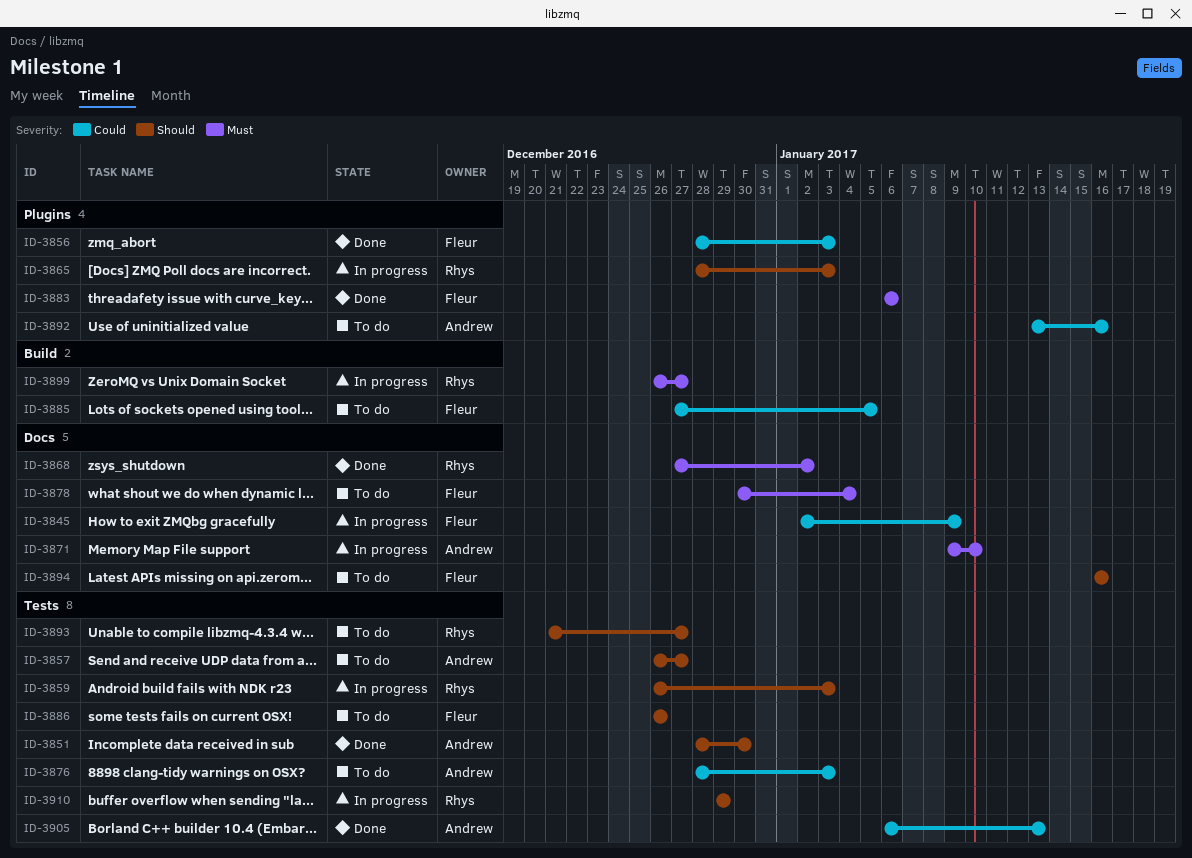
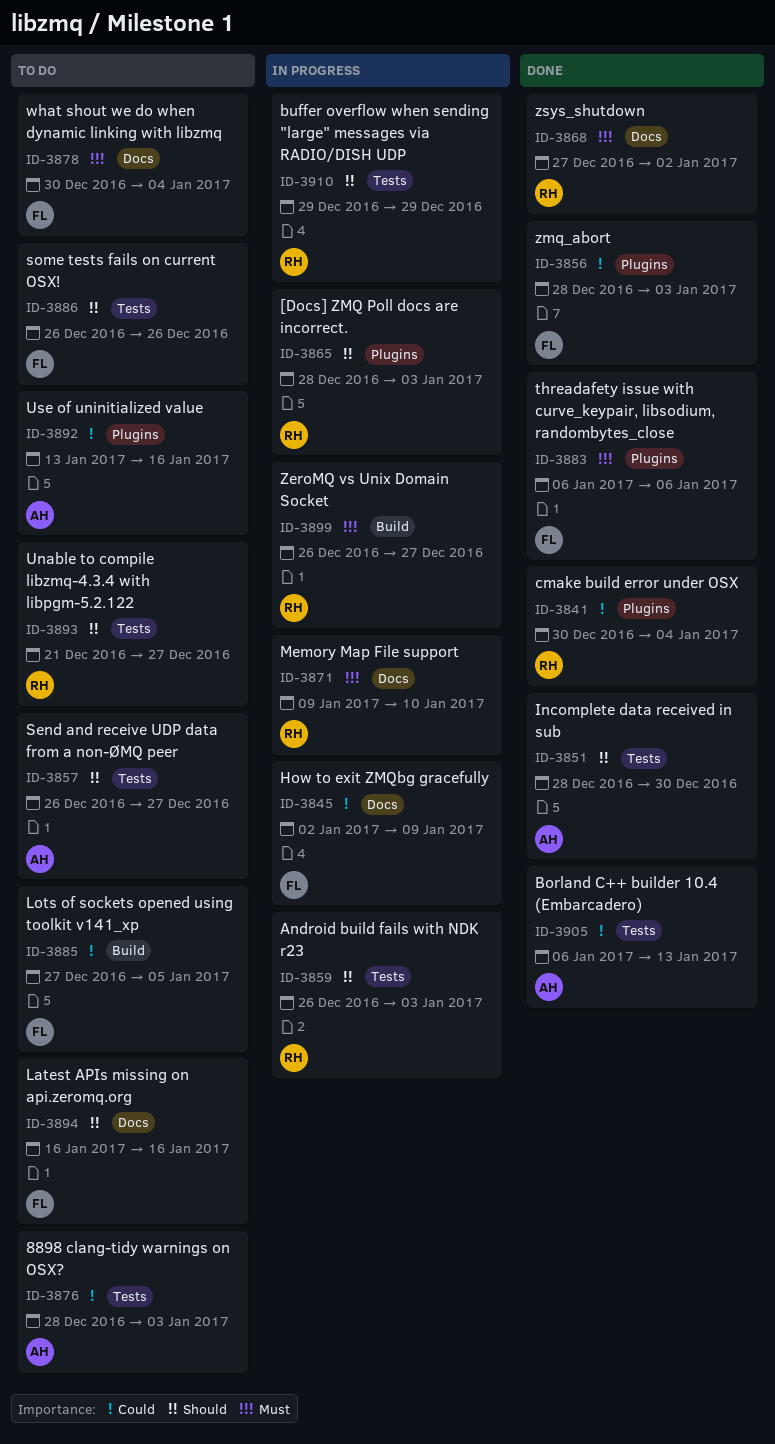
ID-3841: none -> present
ID-3871, owner: Andrew -> Rhys

